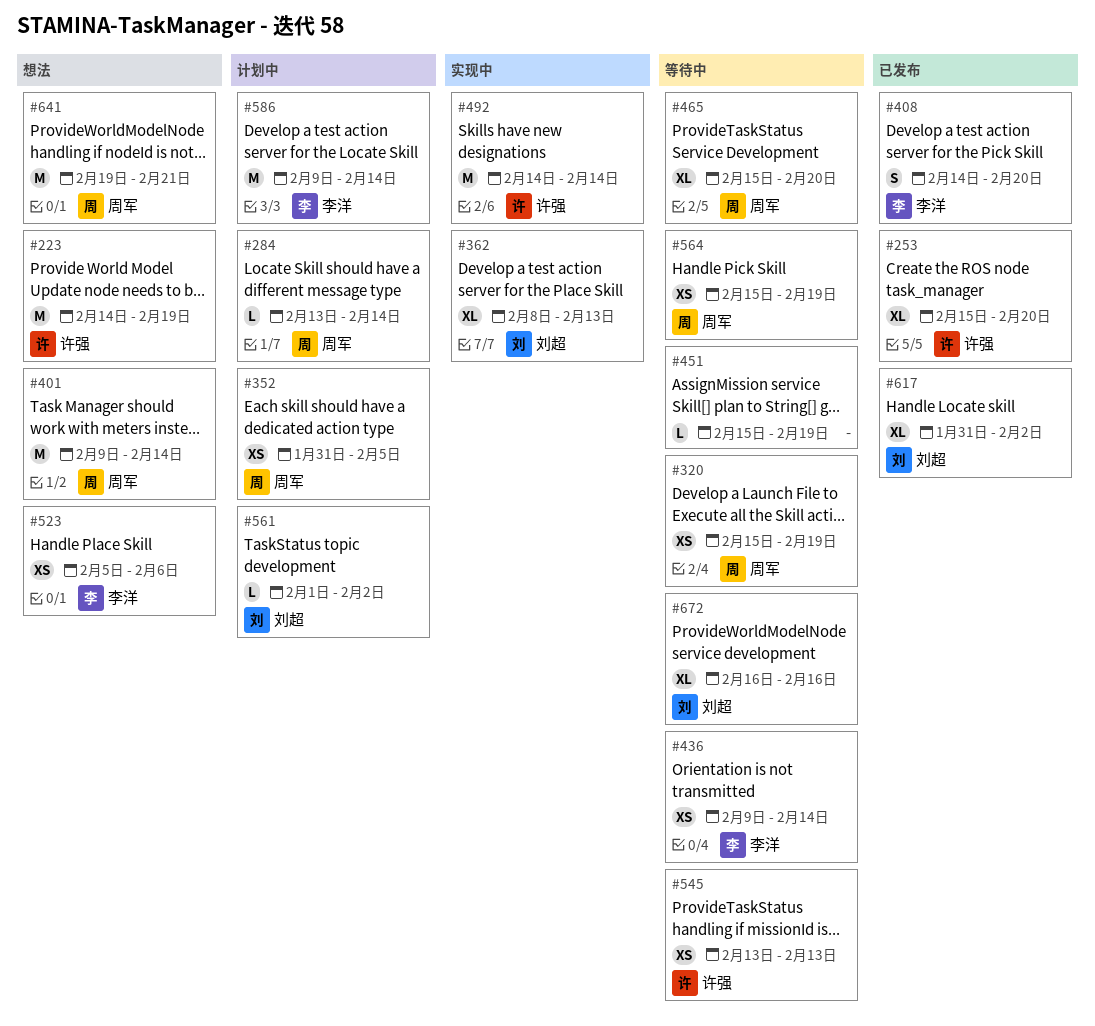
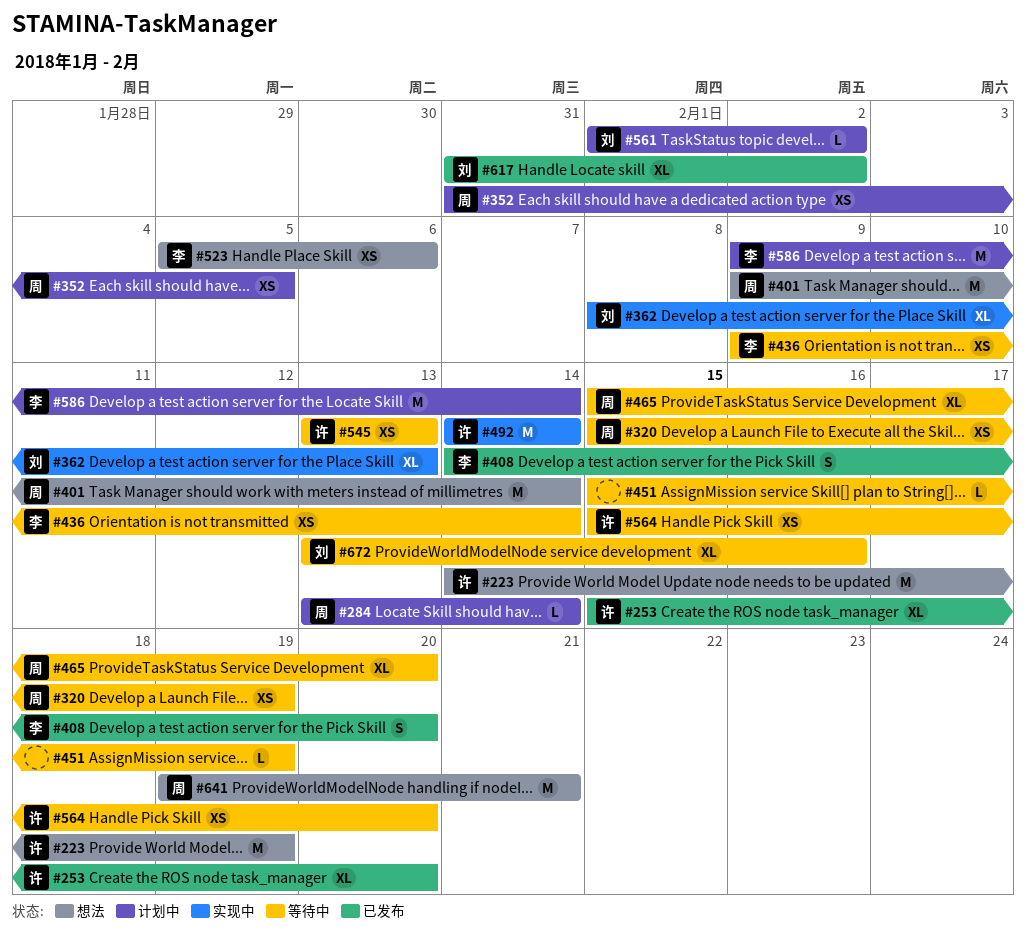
#564, owner: 周军 -> 许强
#564, due: Feb 19 -> Feb 20
#672, start: Feb 16 -> Feb 13

